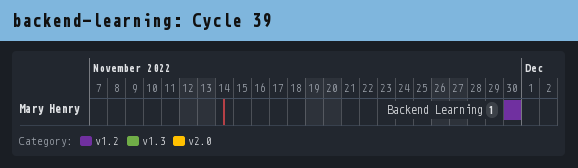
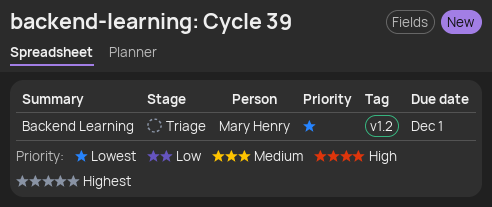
Backend Learning, due: Nov 30 -> Dec 1

